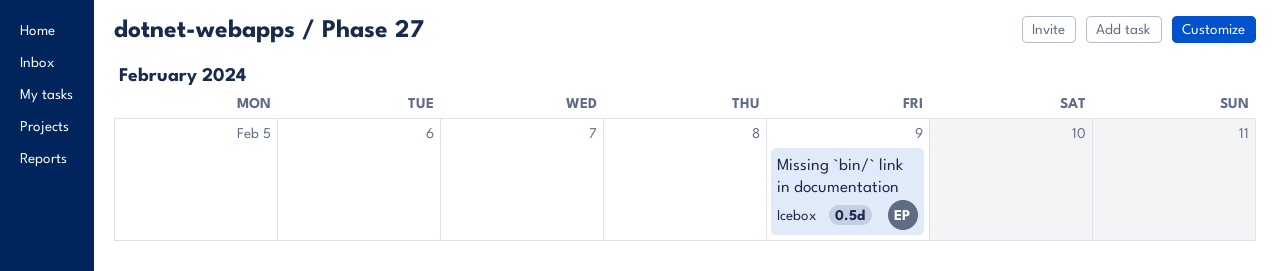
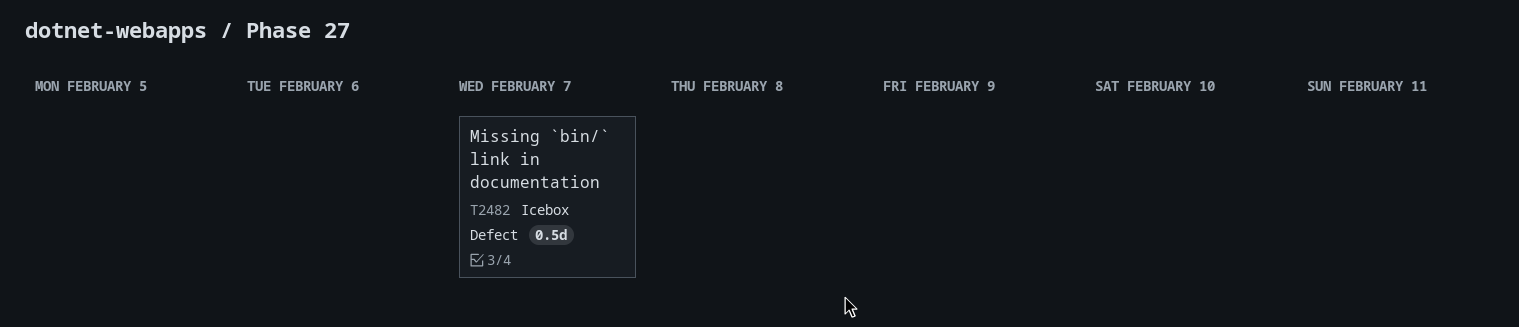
Missing `bin/` link in documentation, due: Feb 9 -> Feb 7

